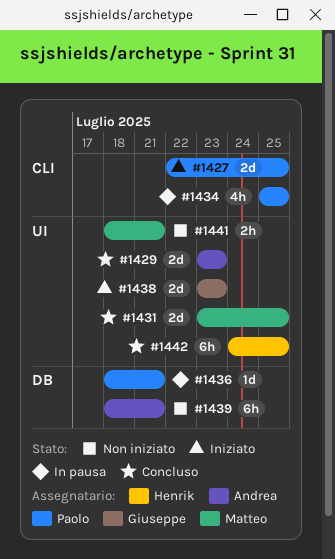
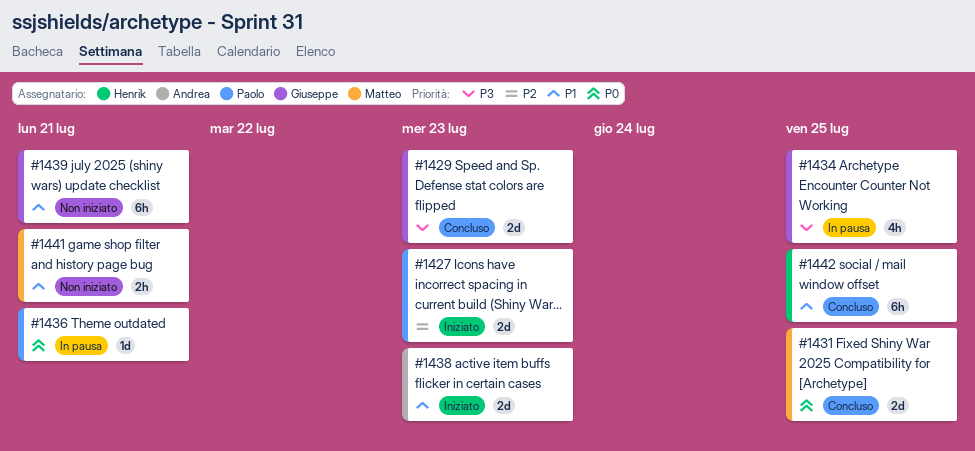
#1427, due: Jul 25 -> Jul 23
#1429, owner: Andrea -> Giuseppe
#1434, owner: Paolo -> Giuseppe
#1438, owner: Giuseppe -> Andrea
#1439, owner: Andrea -> Giuseppe

